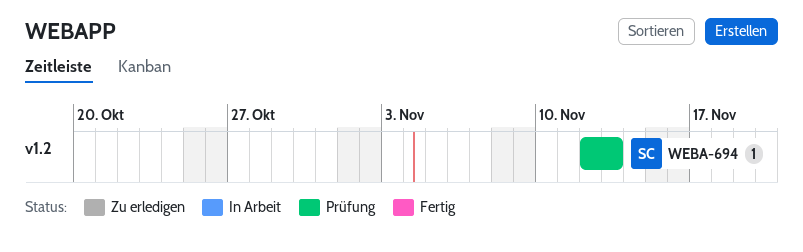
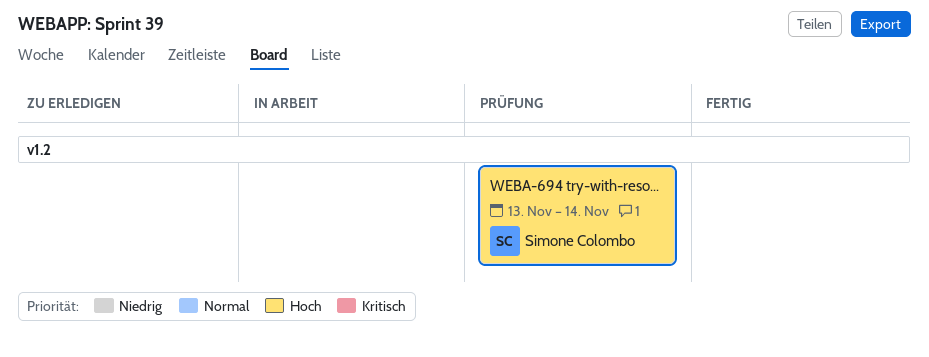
WEBA-694, start: Nov 12 -> Nov 13
WEBA-694, due: Nov 13 -> Nov 14

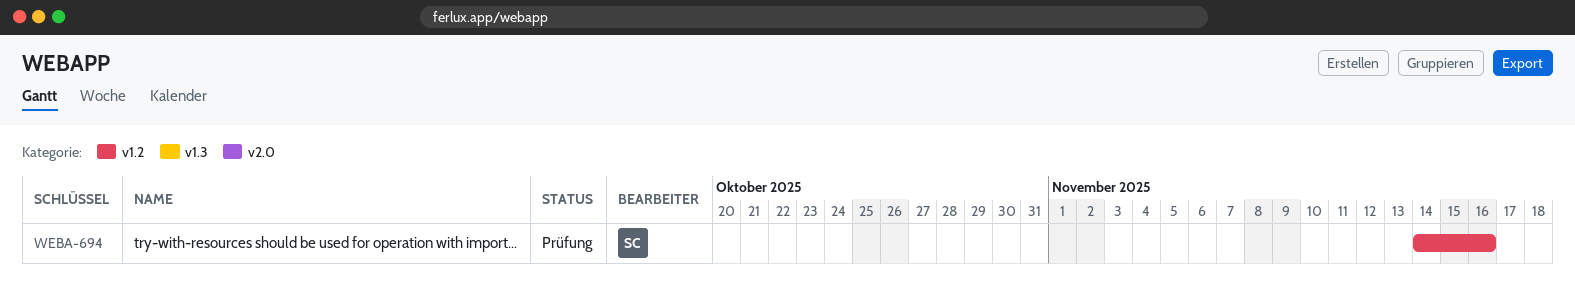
WEBA-694, start: Nov 13 -> Nov 14
WEBA-694, due: Nov 14 -> Nov 16

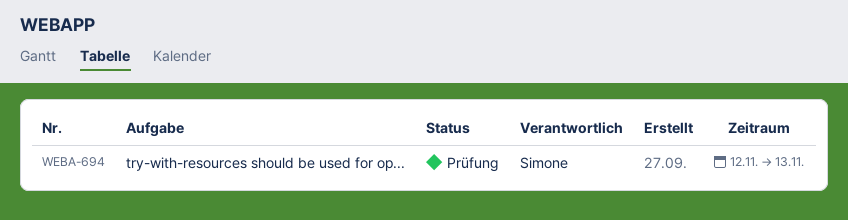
WEBA-694, start: Nov 14 -> Nov 12
WEBA-694, due: Nov 16 -> Nov 13

